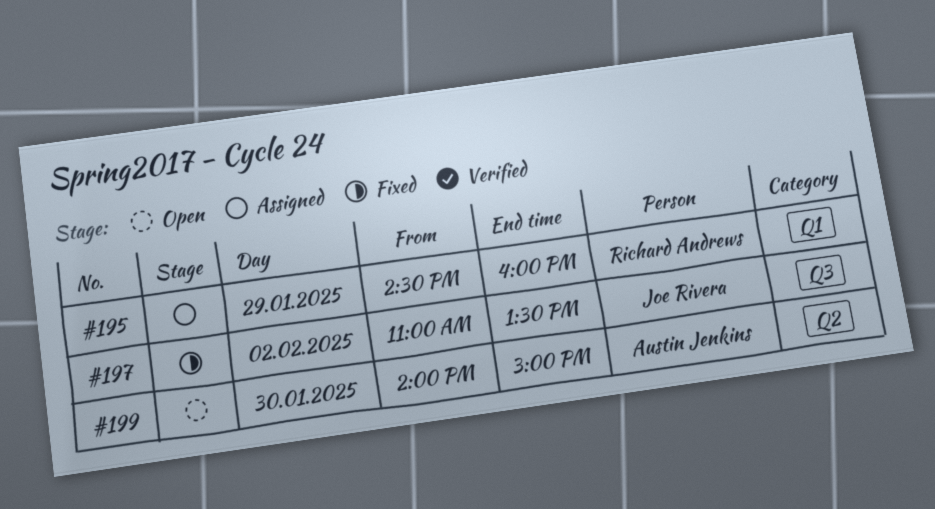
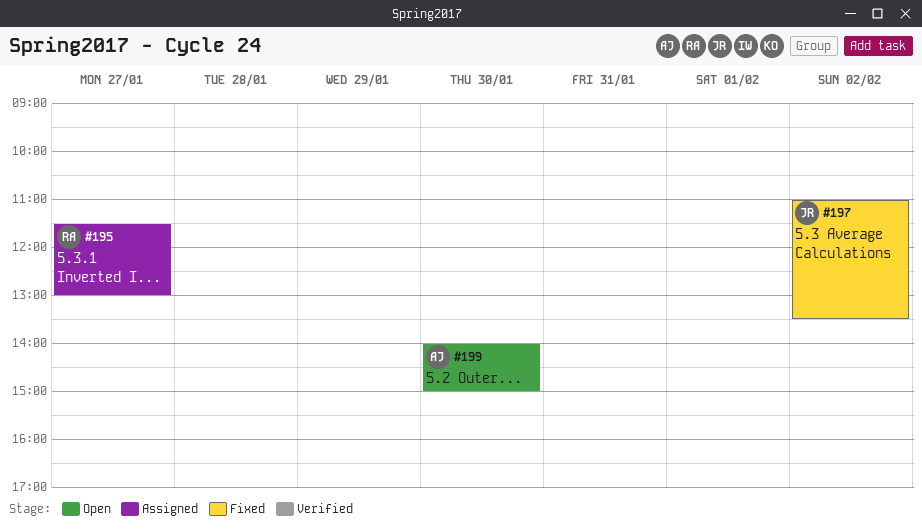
#195, day: Jan 29 -> Jan 27
#195, begins: 14:30 -> 11:30
#195, ends: 16:00 -> 13:00

